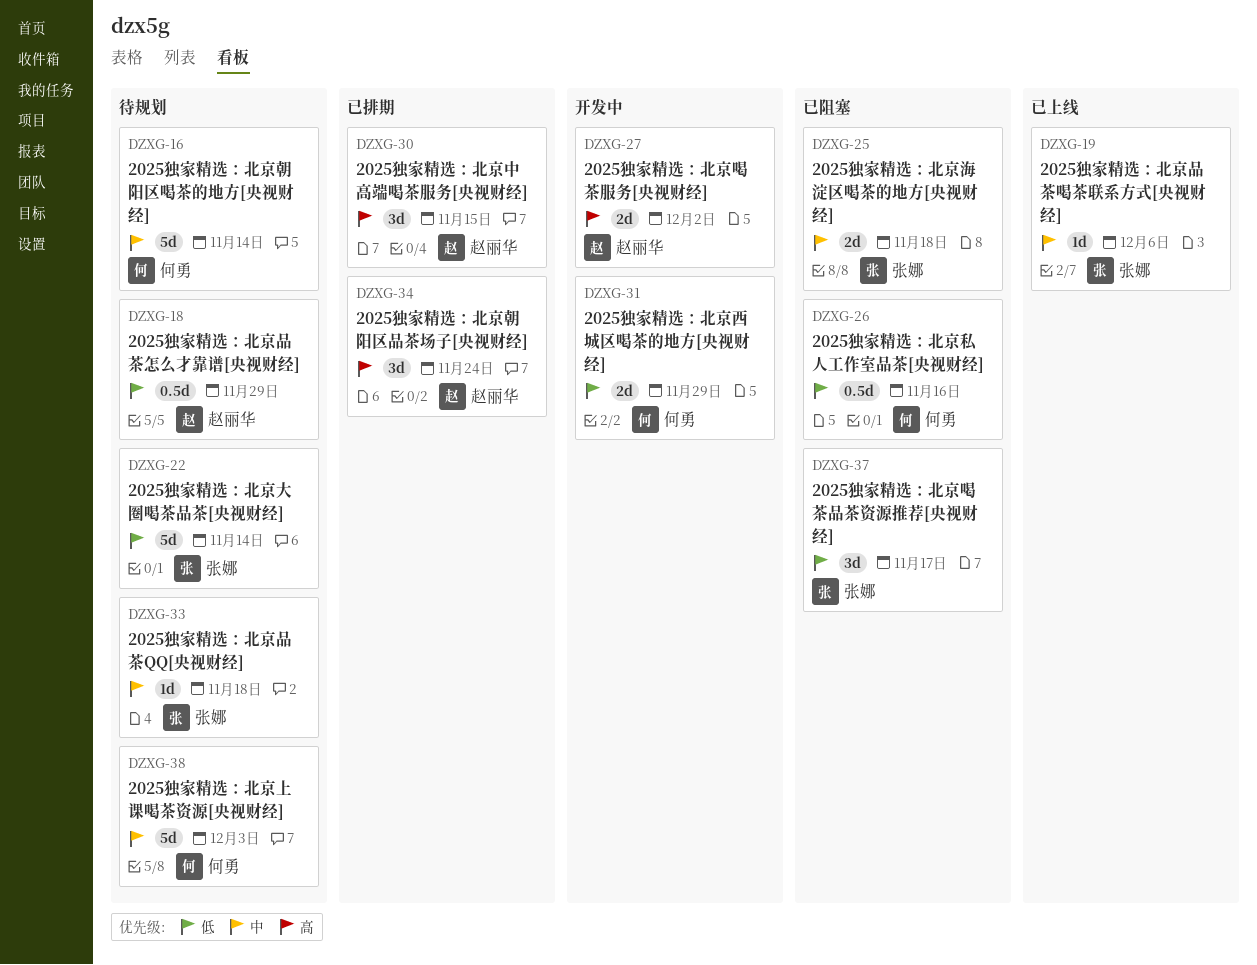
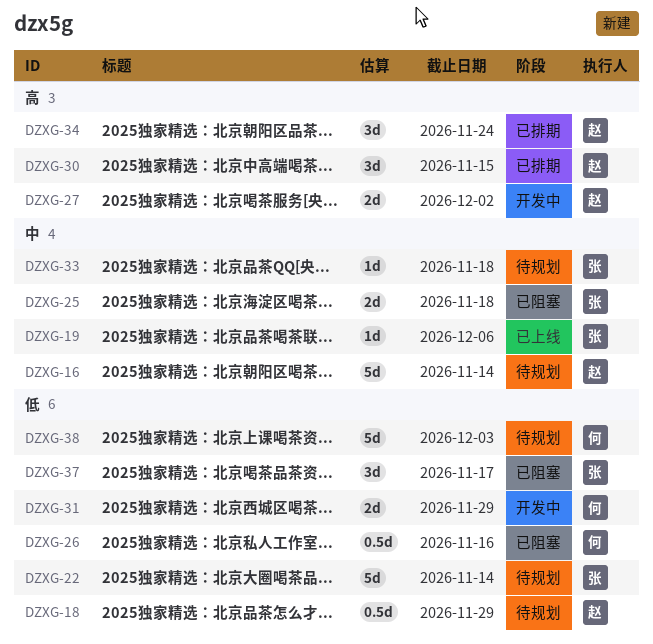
DZXG-16, owner: 何勇 -> 赵丽华
DZXG-38, priority: 中 -> 低

